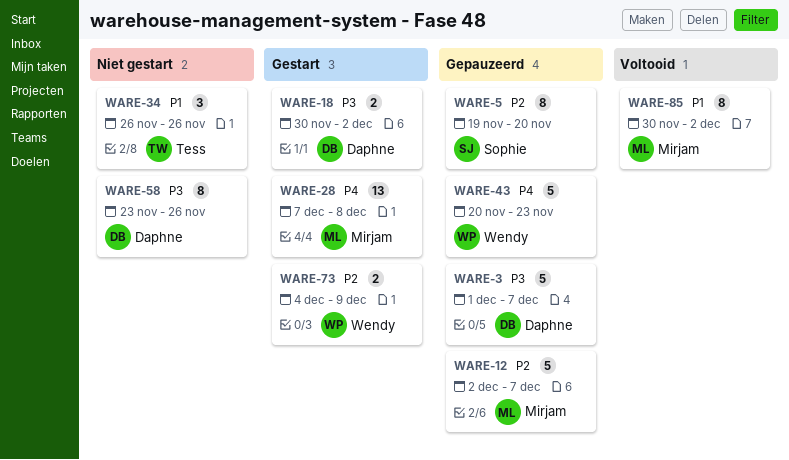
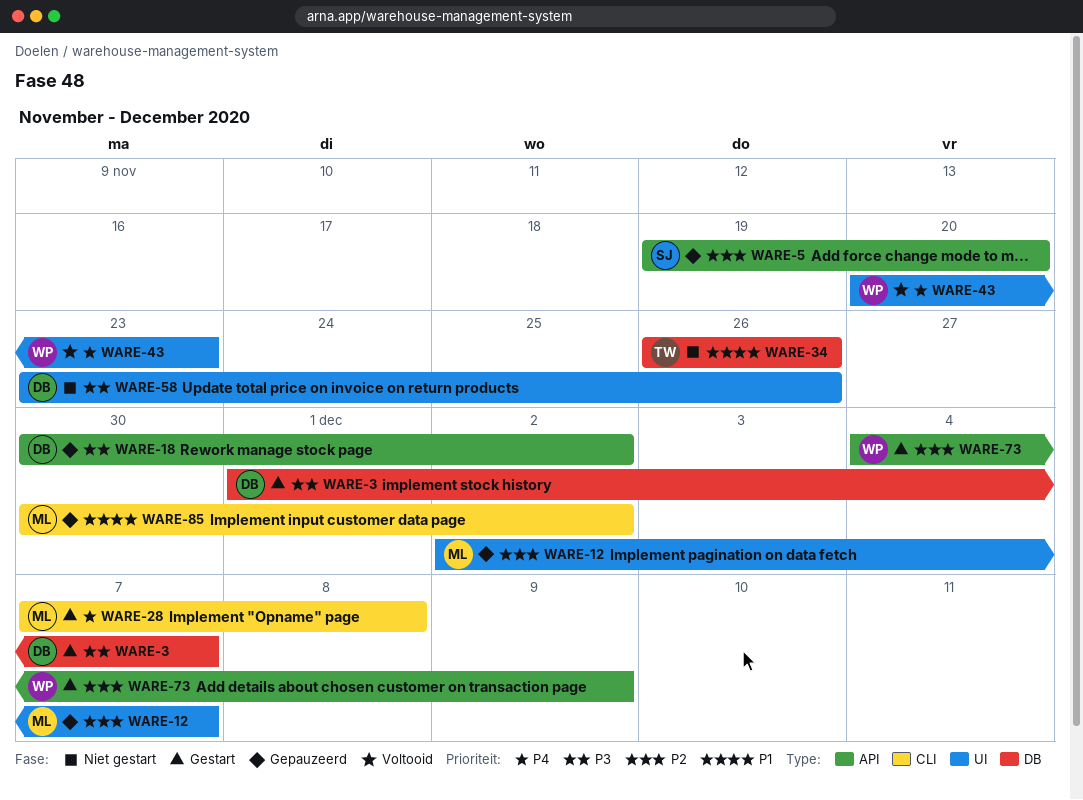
WARE-3, status: Gepauzeerd -> Gestart
WARE-18, status: Gestart -> Gepauzeerd
WARE-43, status: Gepauzeerd -> Voltooid
WARE-85, status: Voltooid -> Gepauzeerd

